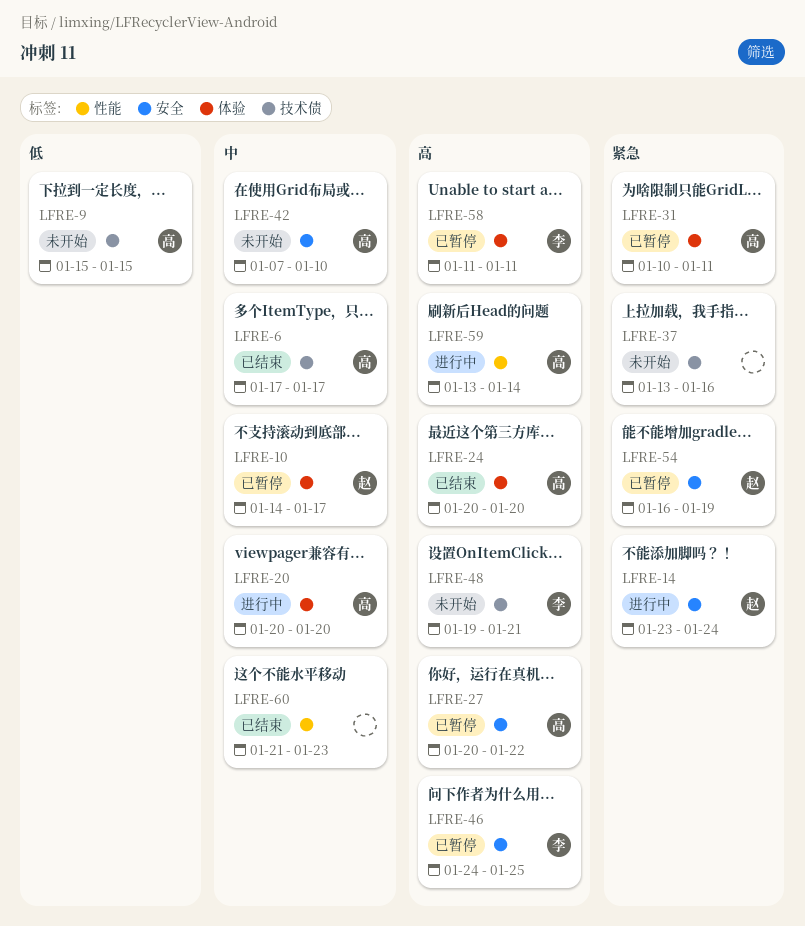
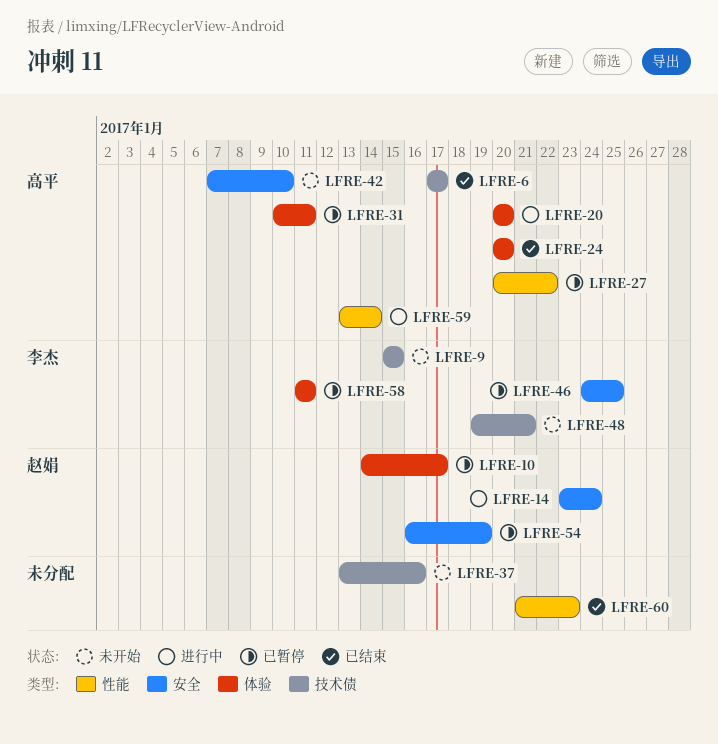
LFRE-9, owner: 高平 -> 李杰
LFRE-27, label: 安全 -> 性能

